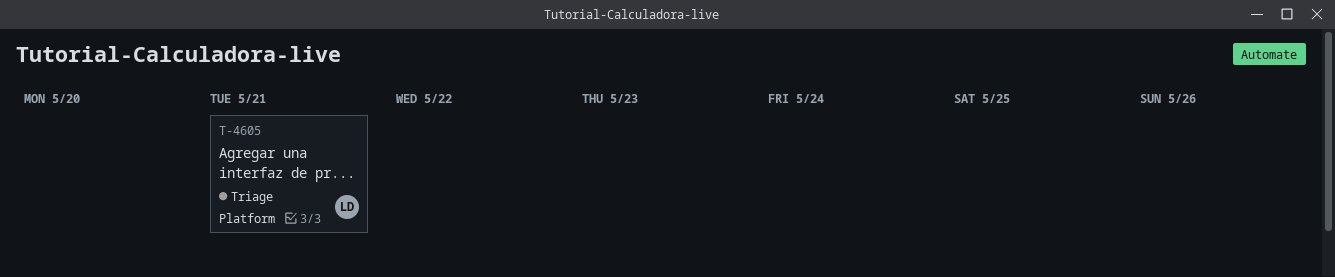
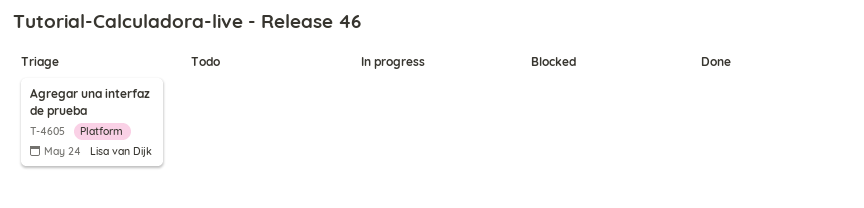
T-4605, due: May 21 -> May 24

